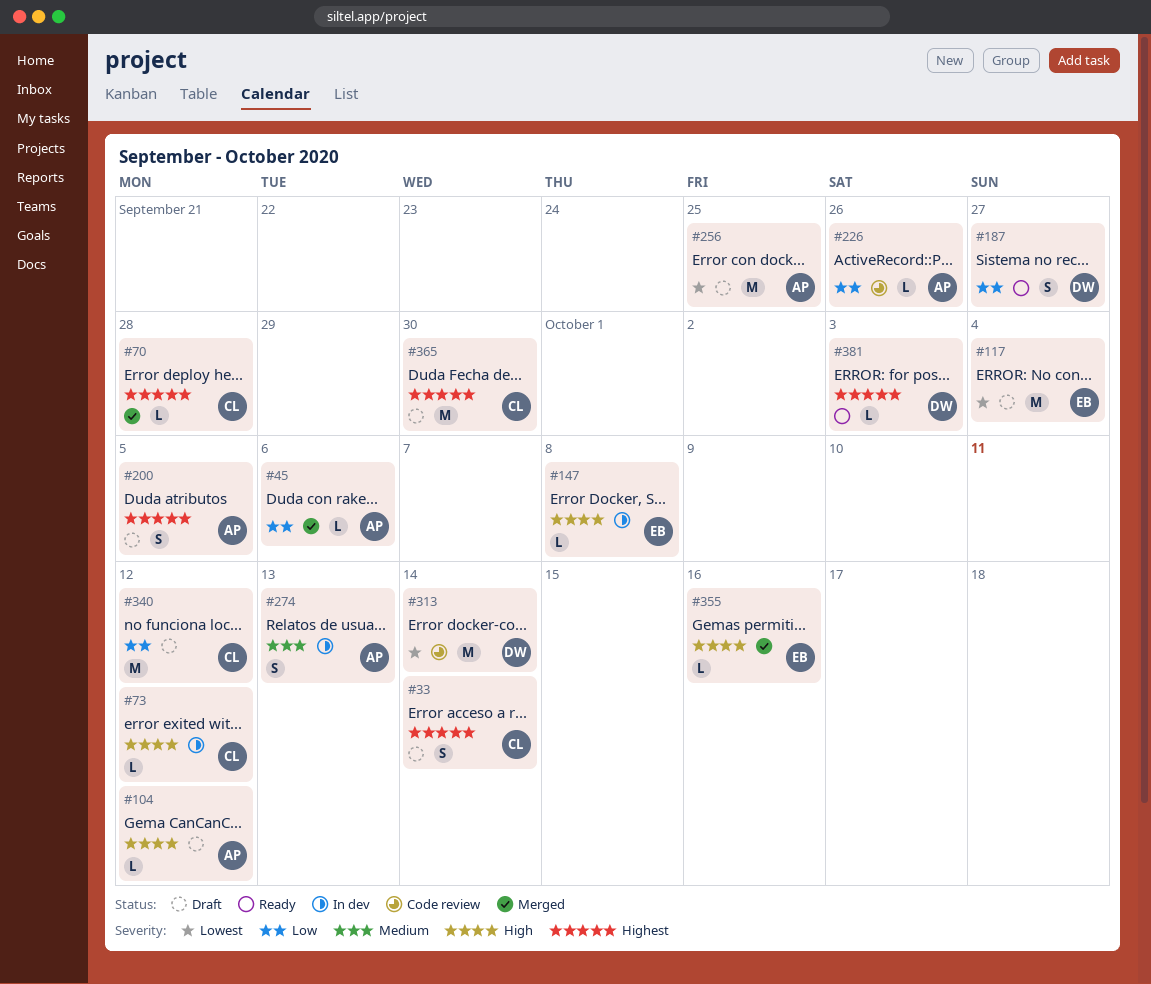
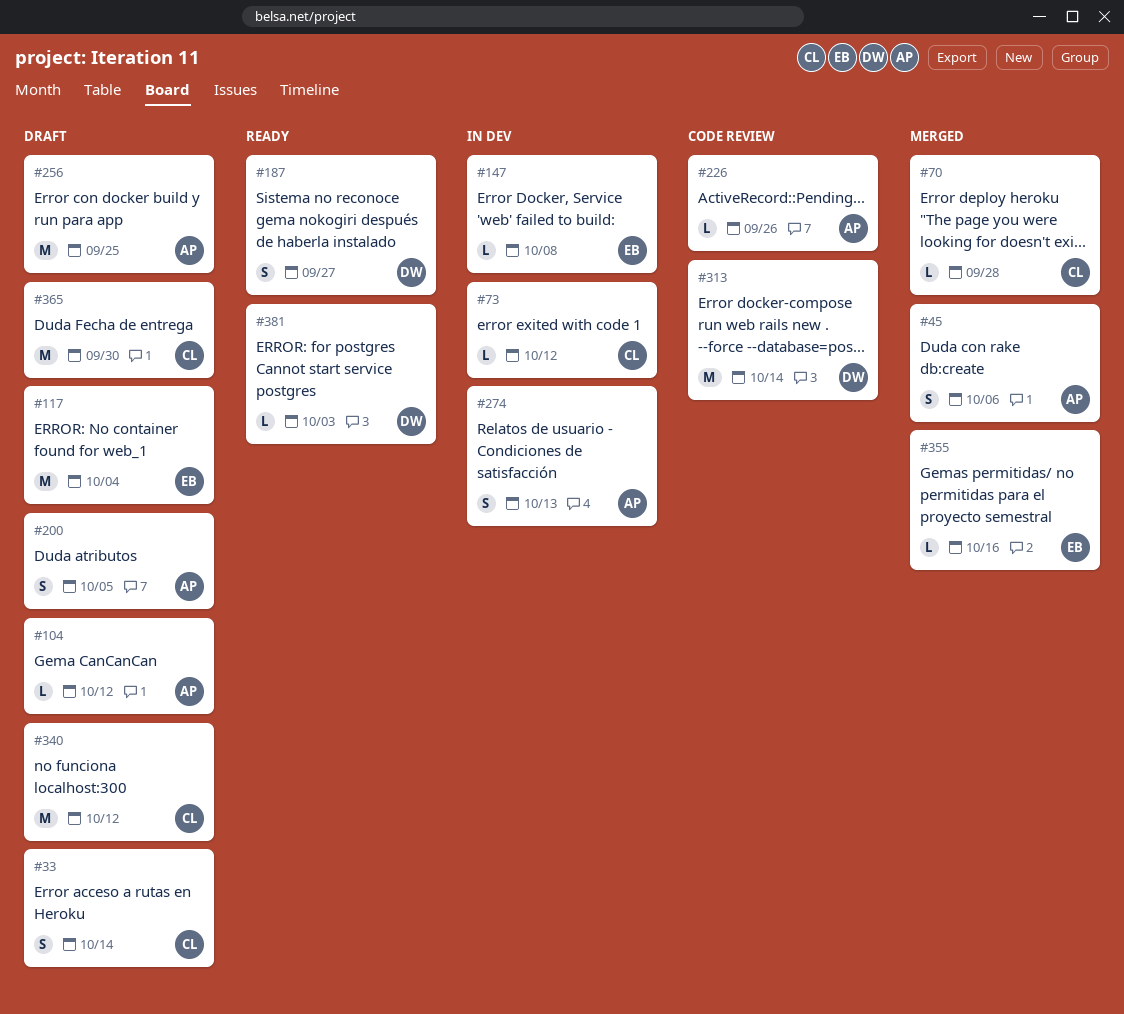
#45, estimate: L -> S

